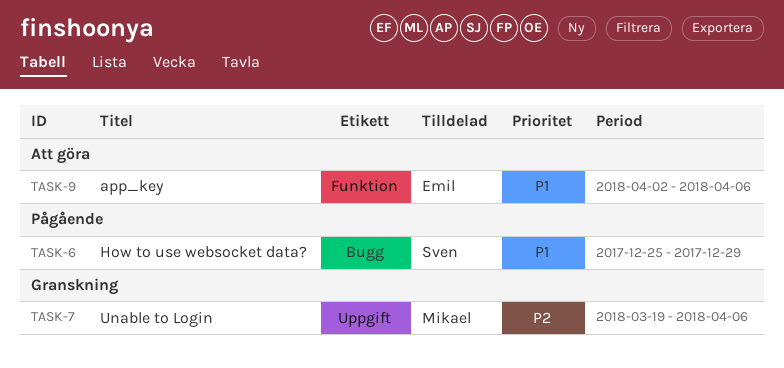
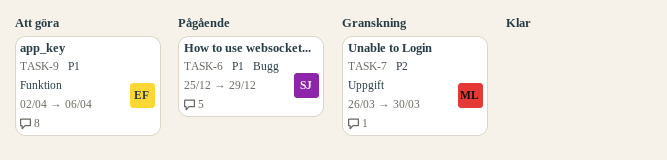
TASK-7, start: Mar 19 -> Mar 26
TASK-7, due: Apr 6 -> Mar 30

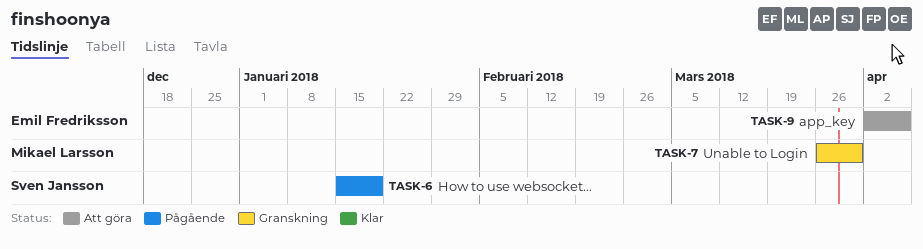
TASK-6, start: Dec 25 -> Jan 15
TASK-6, due: Dec 29 -> Jan 19

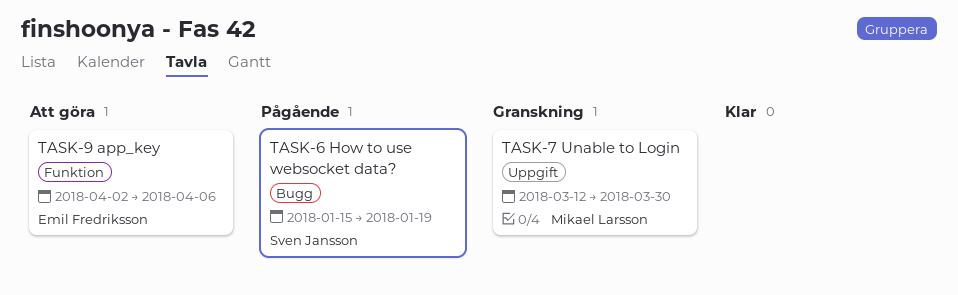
TASK-7, start: Mar 26 -> Mar 12

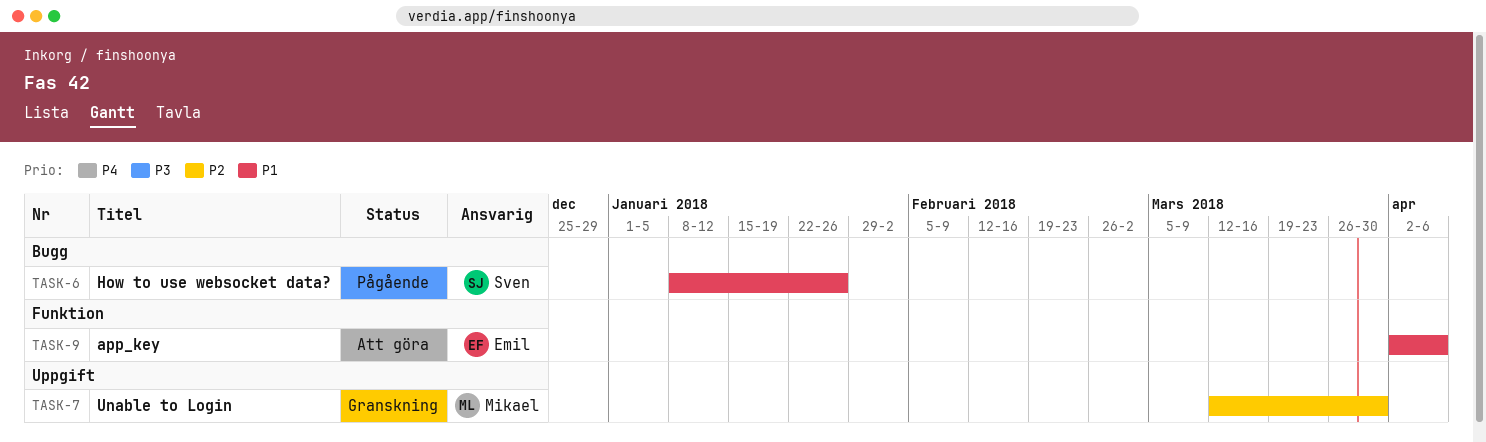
TASK-6, start: Jan 15 -> Jan 8
TASK-6, due: Jan 19 -> Jan 26

